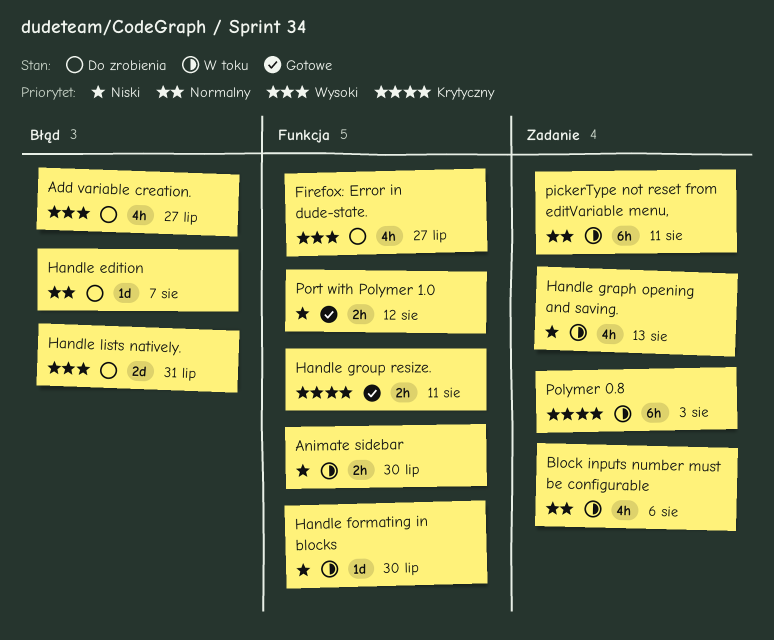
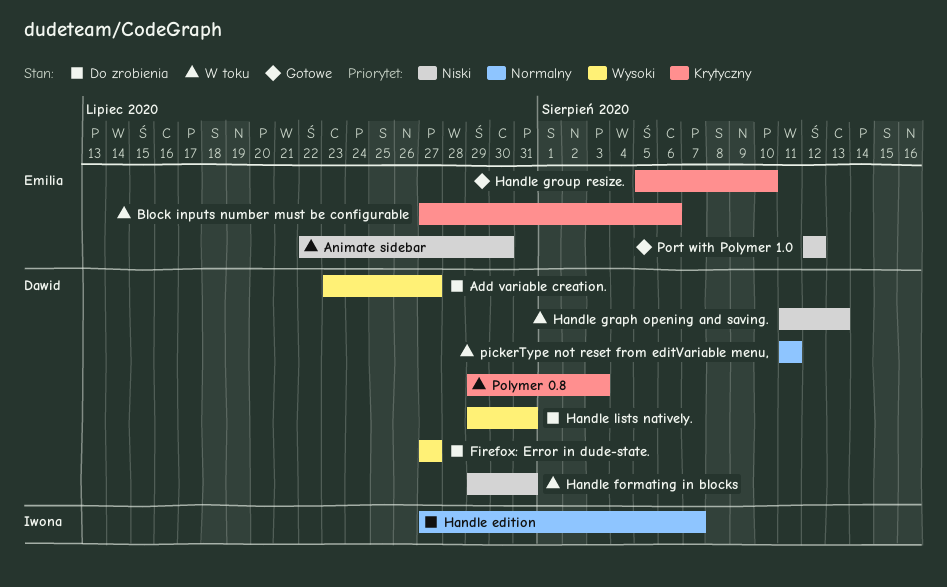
Block inputs number must be configurable, priority: Normalny -> Krytyczny
Handle formating in blocks, due: Jul 30 -> Jul 31
Handle group resize., due: Aug 11 -> Aug 10

